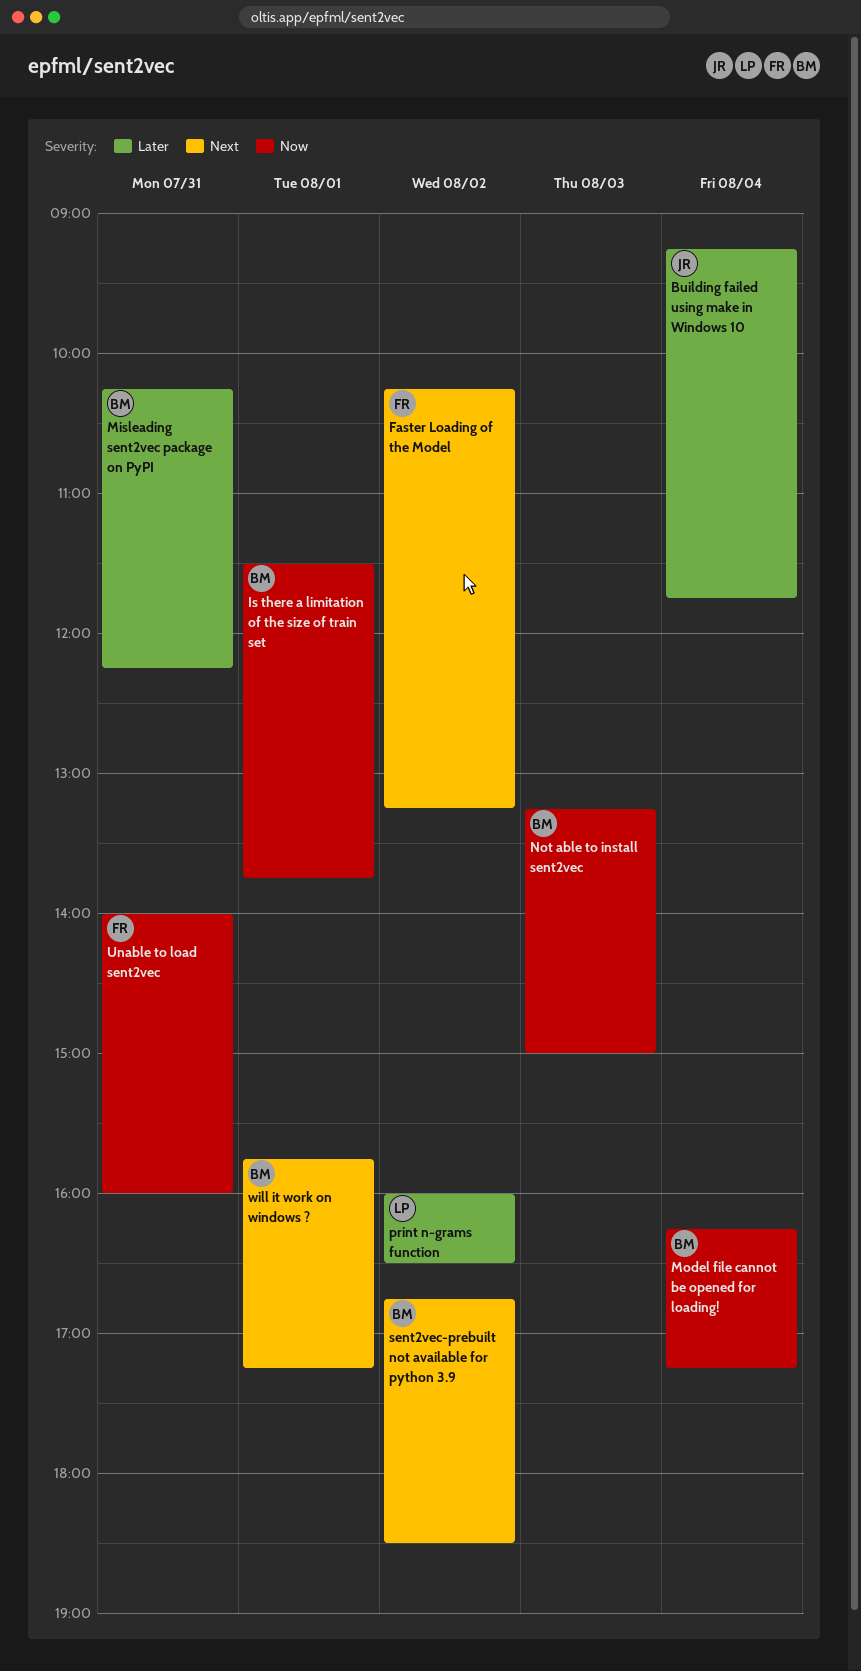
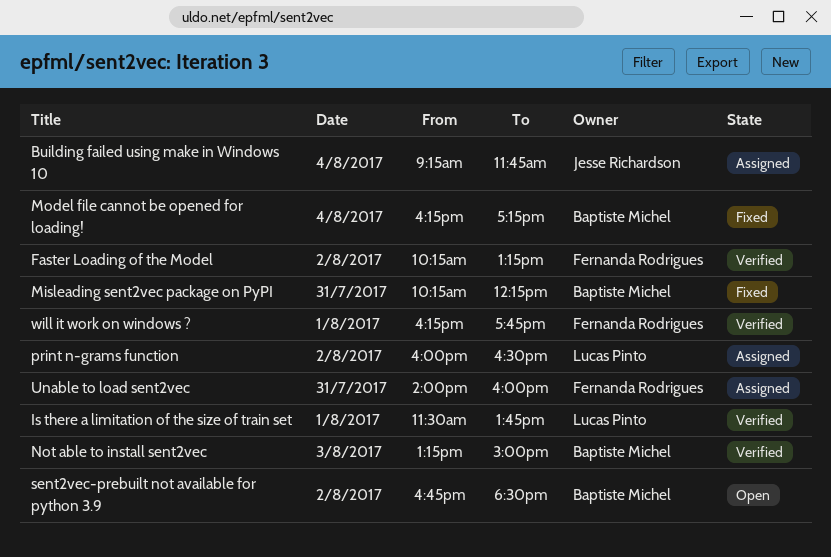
Is there a limitation of the size of train set, owner: Baptiste Michel -> Lucas Pinto
will it work on windows ?, owner: Baptiste Michel -> Fernanda Rodrigues
will it work on windows ?, begins: 15:45 -> 16:15
will it work on windows ?, ends: 17:15 -> 17:45

